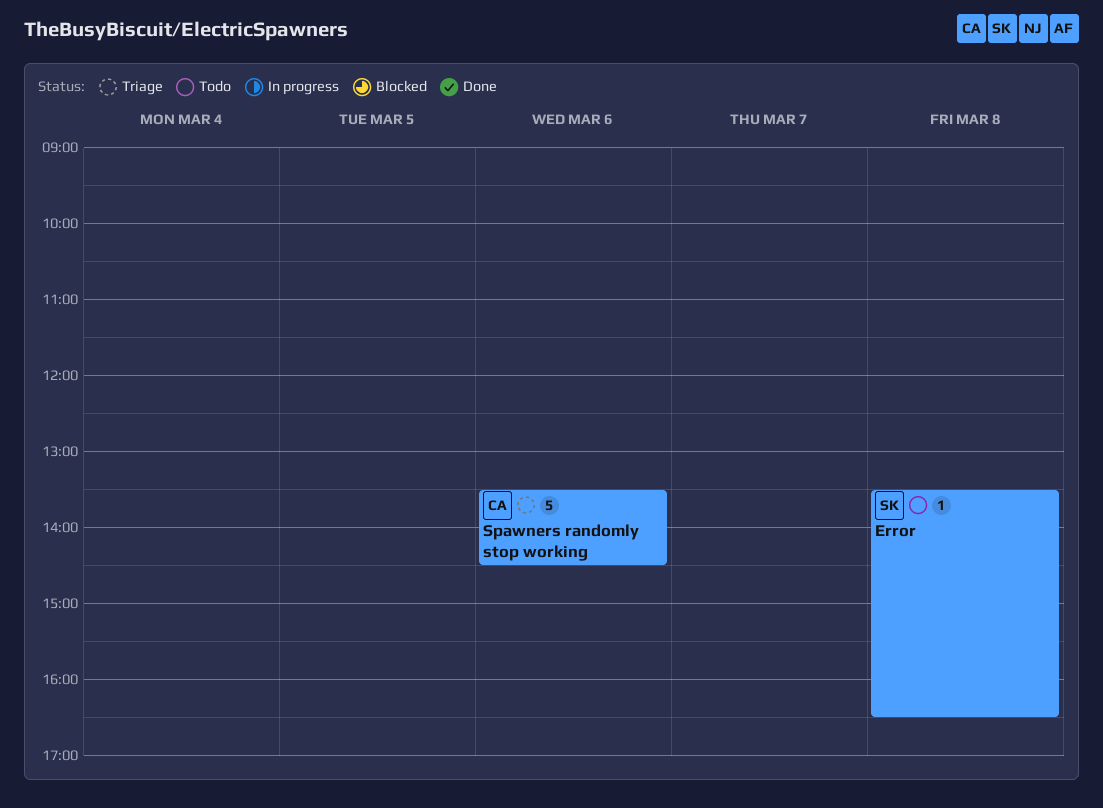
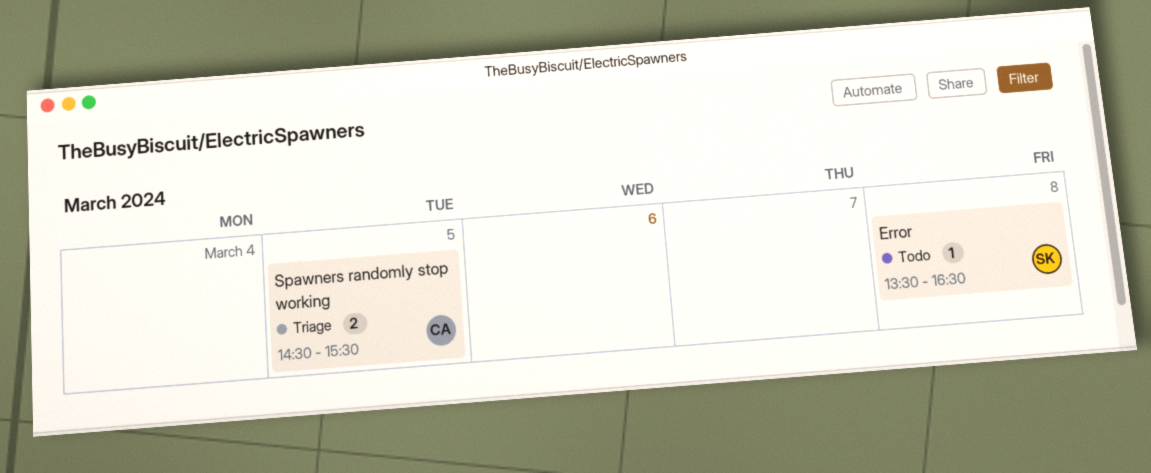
Spawners randomly stop working, estimate: 5 -> 2
Spawners randomly stop working, day: Mar 6 -> Mar 5
Spawners randomly stop working, begins: 13:30 -> 14:30
Spawners randomly stop working, ends: 14:30 -> 15:30

